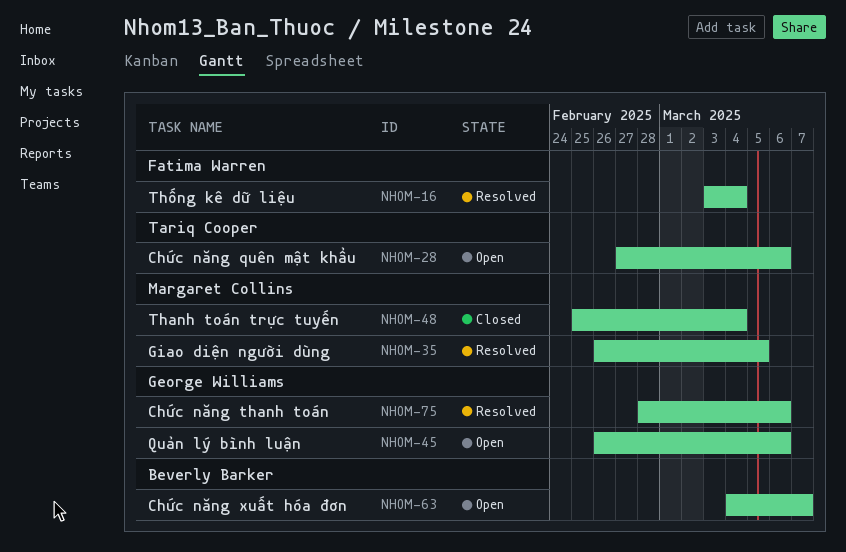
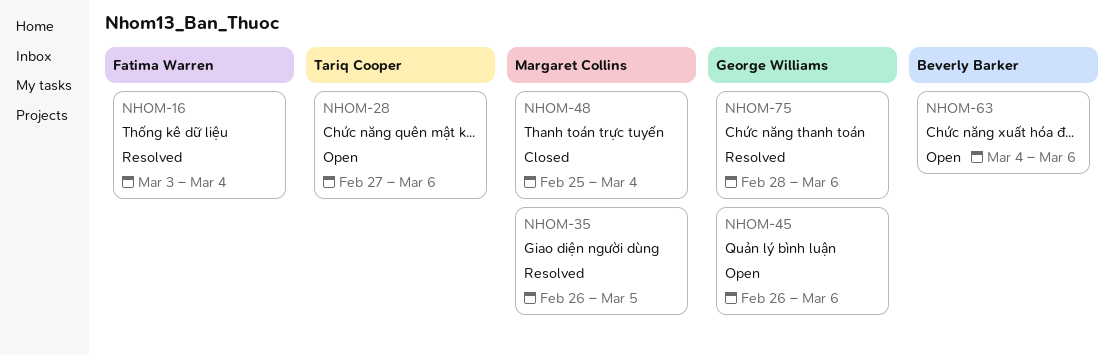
NHOM-63, due: Mar 7 -> Mar 6

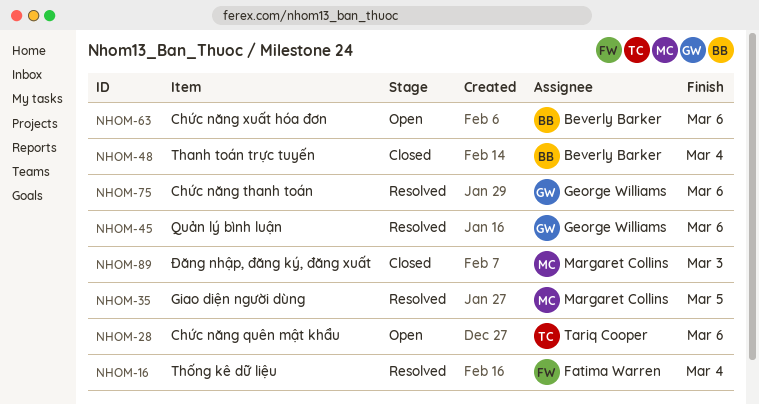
NHOM-45, status: Open -> Resolved
NHOM-48, owner: Margaret Collins -> Beverly Barker
NHOM-89: none -> present

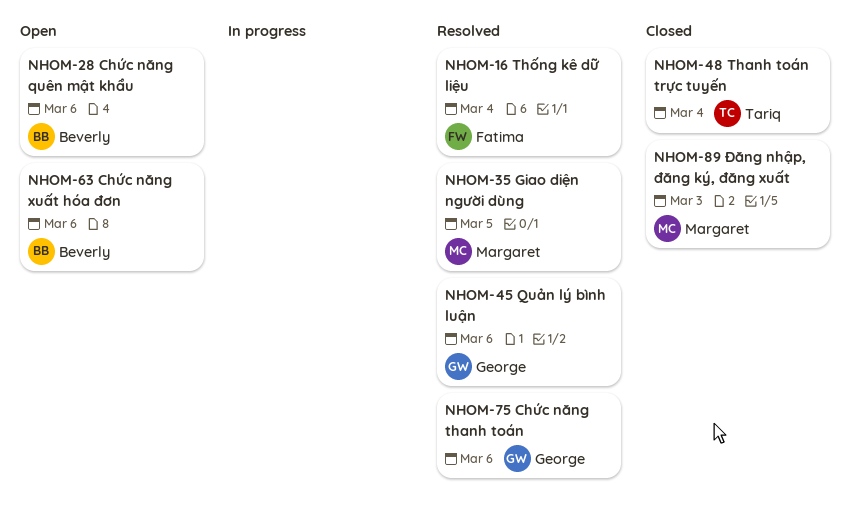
NHOM-28, owner: Tariq Cooper -> Beverly Barker
NHOM-48, owner: Beverly Barker -> Tariq Cooper

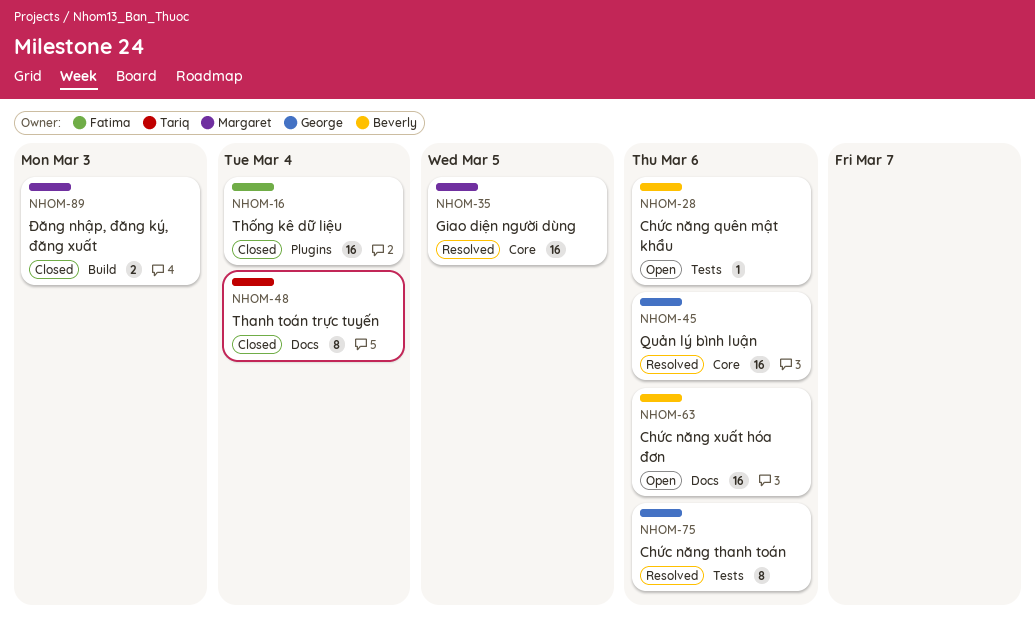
NHOM-16, status: Resolved -> Closed

